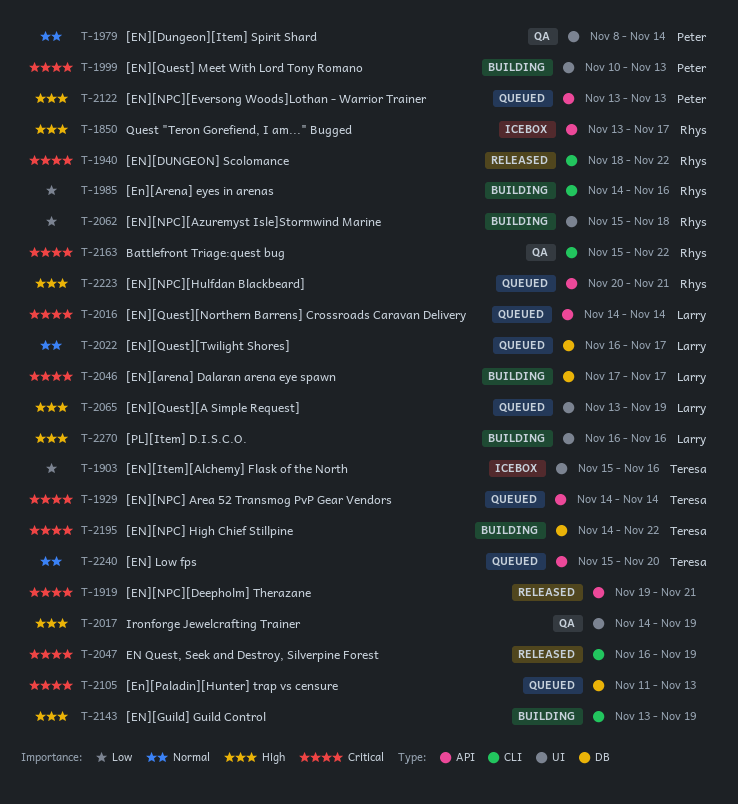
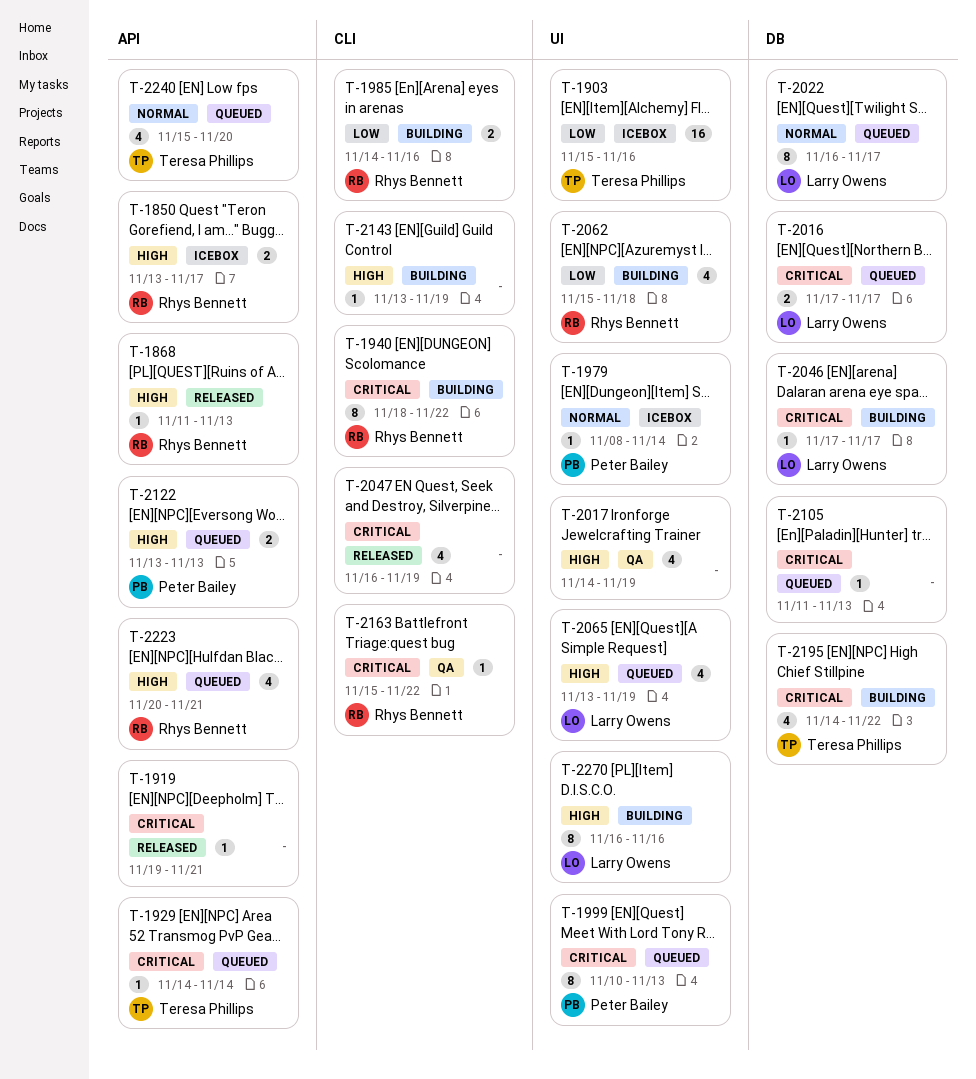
T-1868: none -> present
T-1940, status: Released -> Building
T-1979, status: QA -> Icebox
T-1999, status: Building -> Queued
T-2016, label: API -> DB
T-2016, start: Nov 14 -> Nov 17
T-2016, due: Nov 14 -> Nov 17

